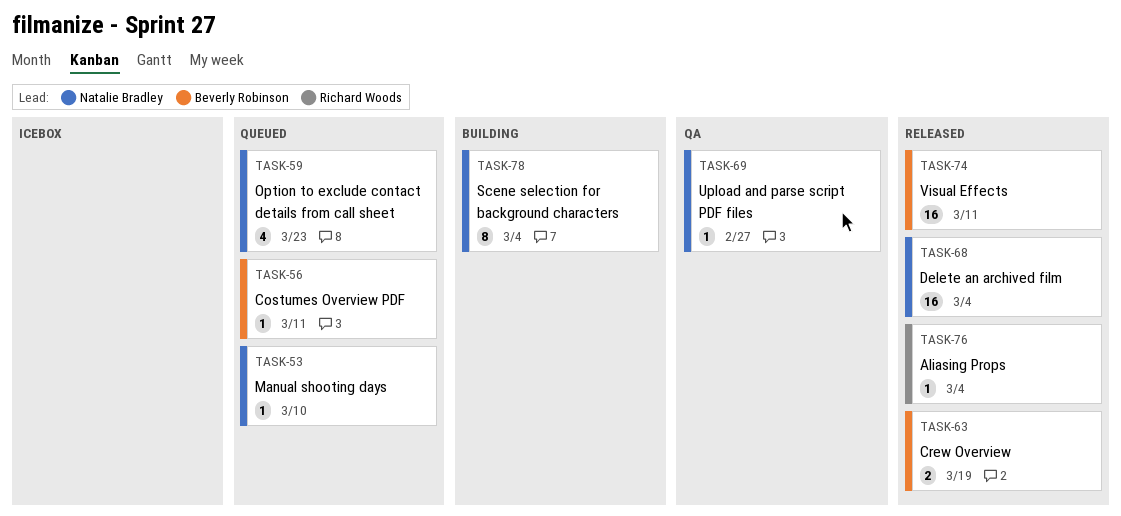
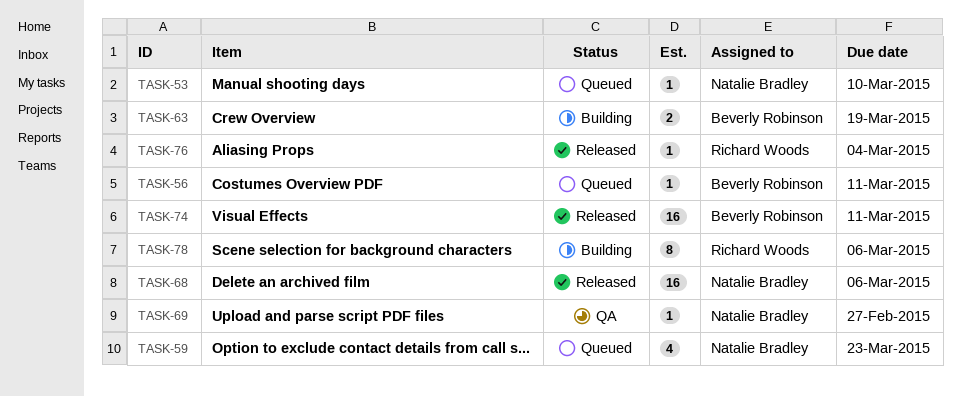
TASK-63, status: Released -> Building
TASK-68, due: Mar 4 -> Mar 6
TASK-78, owner: Natalie Bradley -> Richard Woods
TASK-78, due: Mar 4 -> Mar 6

